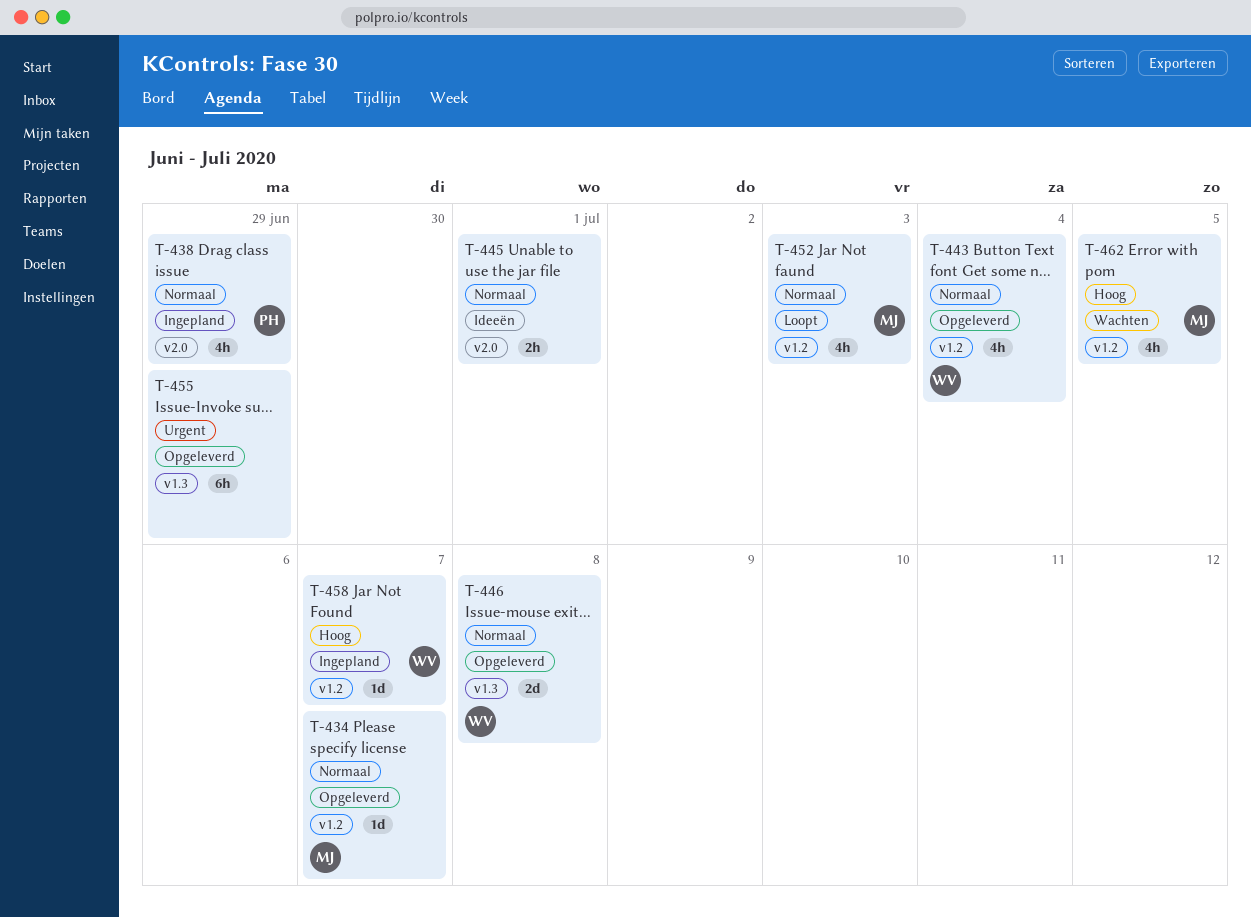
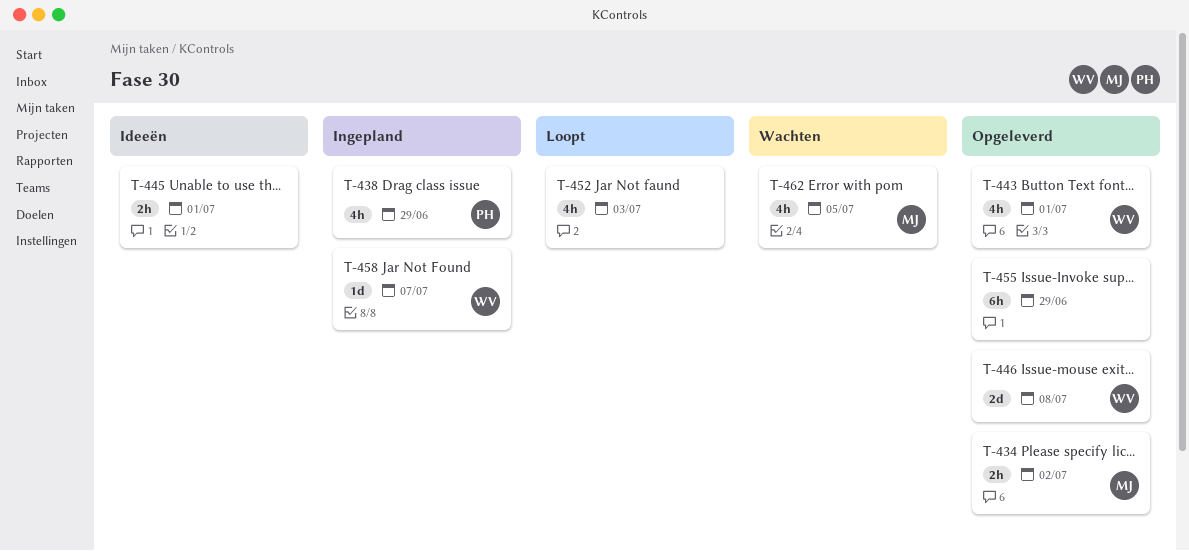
T-434, estimate: 1d -> 2h
T-434, due: Jul 7 -> Jul 2
T-443, due: Jul 4 -> Jul 1
T-452, owner: MJ -> none

